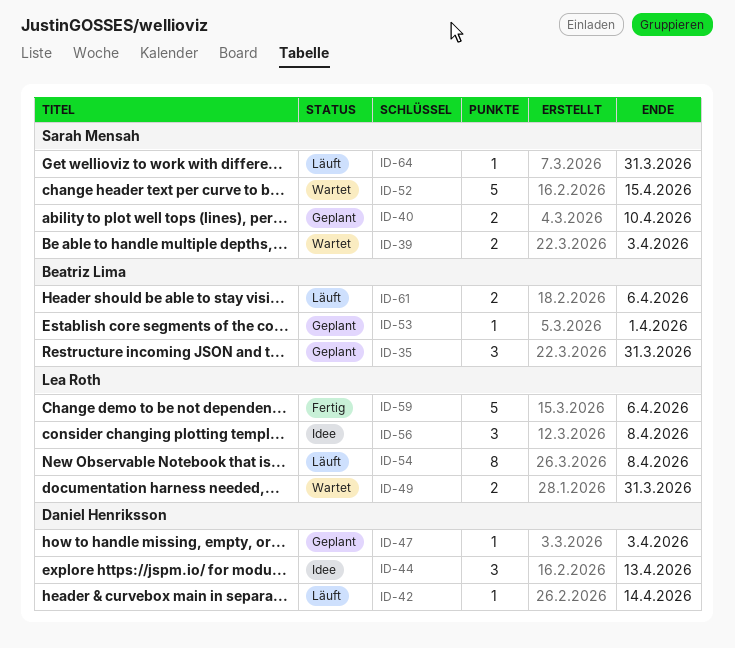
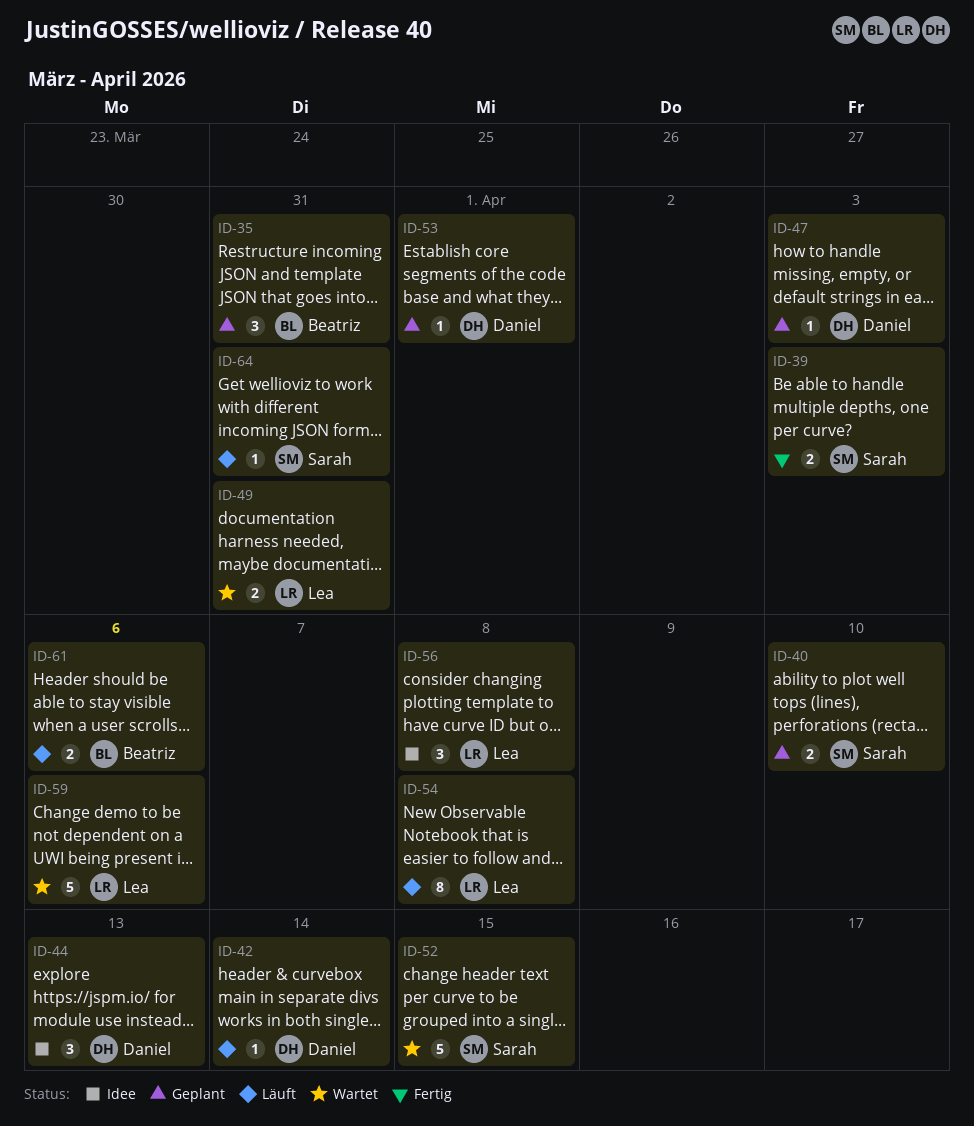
ID-39, status: Wartet -> Fertig
ID-53, owner: Beatriz Lima -> Daniel Henriksson
ID-59, status: Fertig -> Wartet

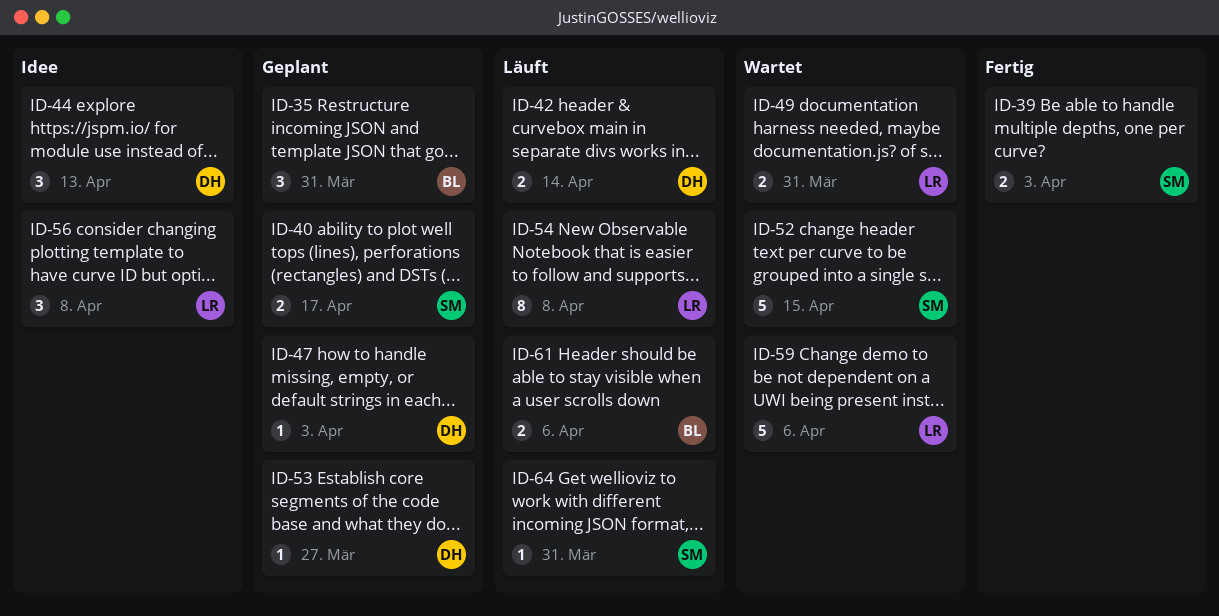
ID-40, due: Apr 10 -> Apr 17
ID-42, estimate: 1 -> 2
ID-53, due: Apr 1 -> Mar 27

